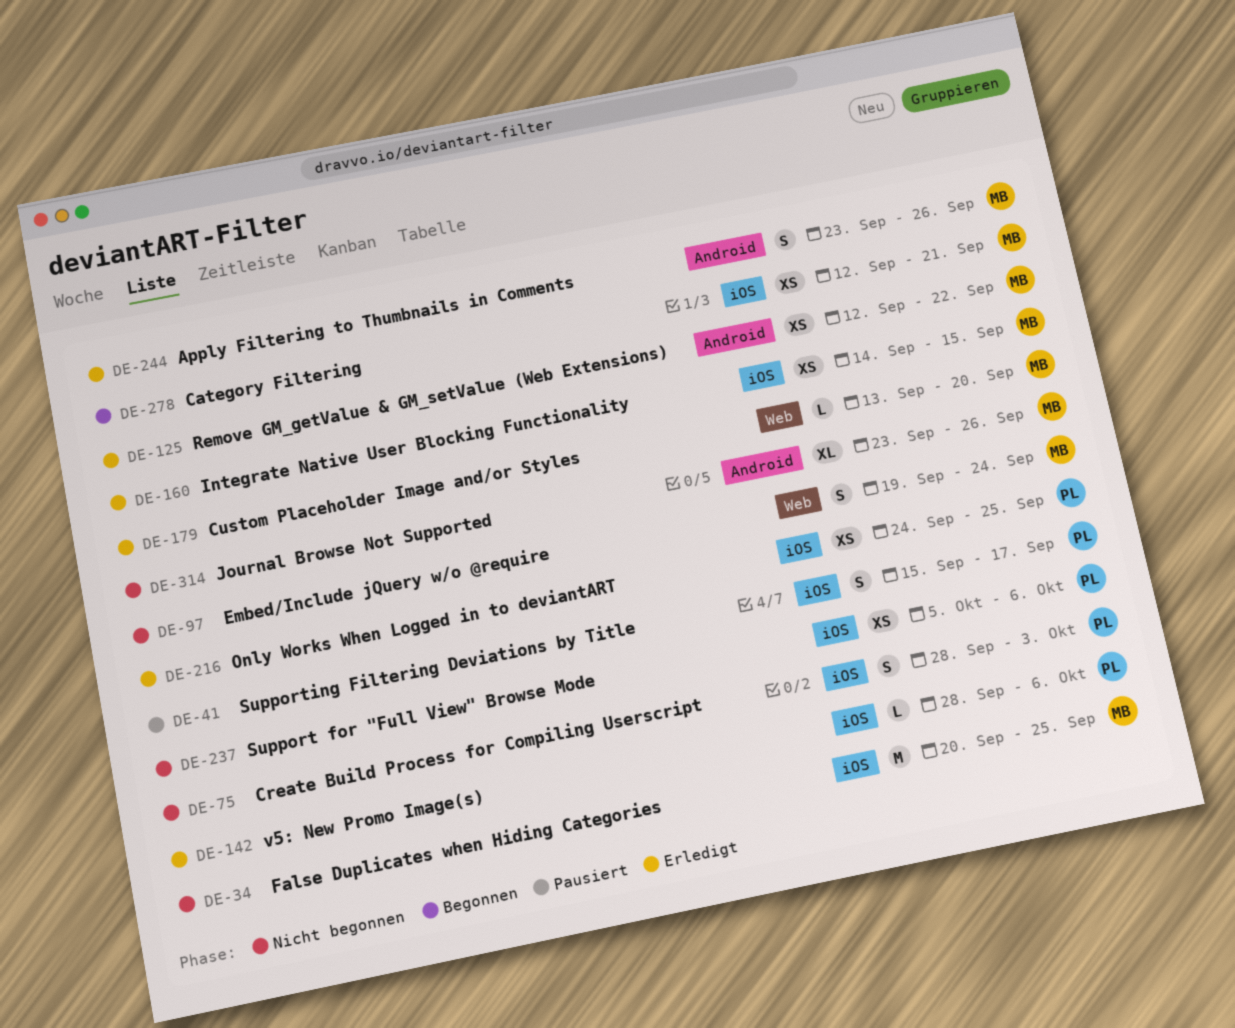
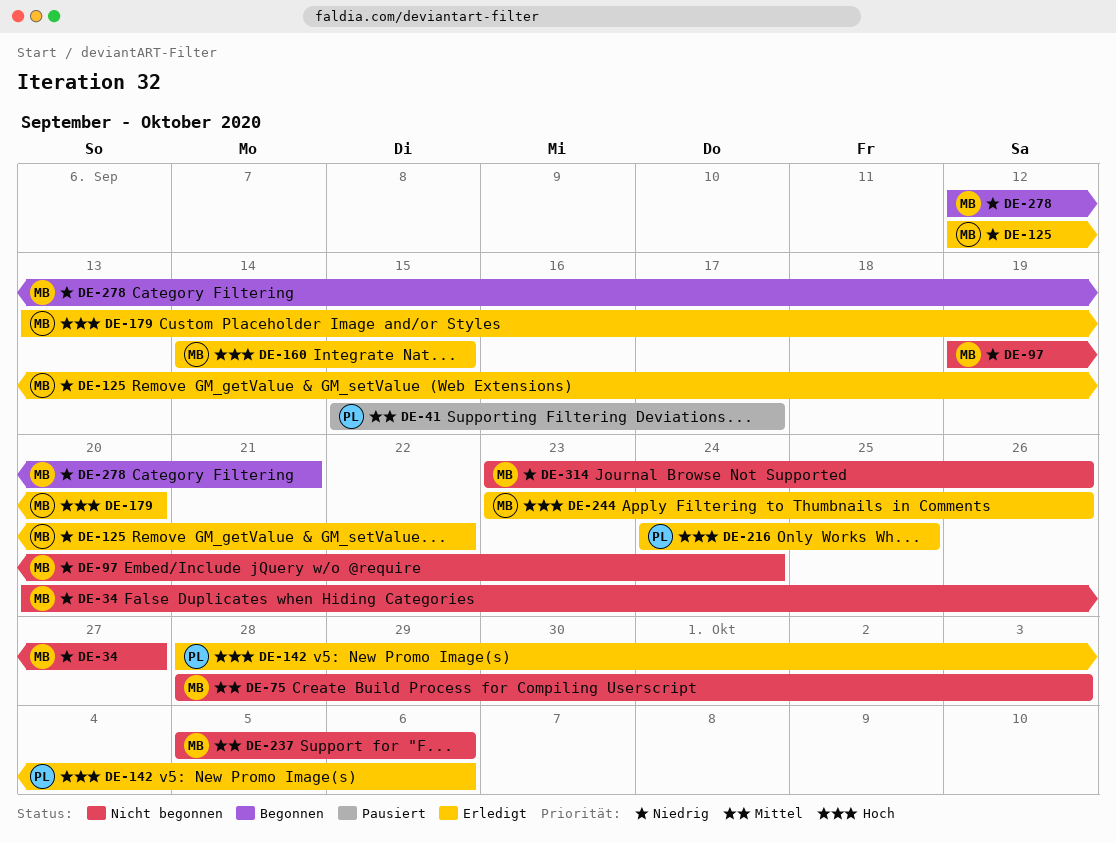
DE-34, due: Sep 25 -> Sep 27
DE-75, owner: PL -> MB
DE-237, owner: PL -> MB

